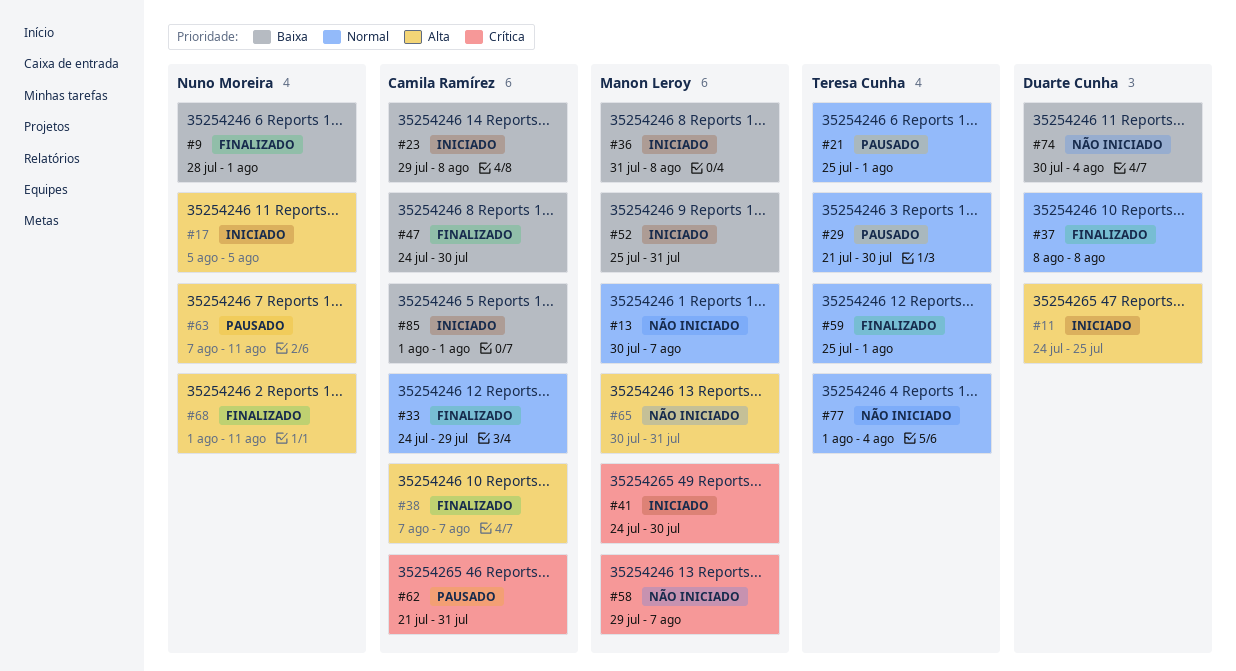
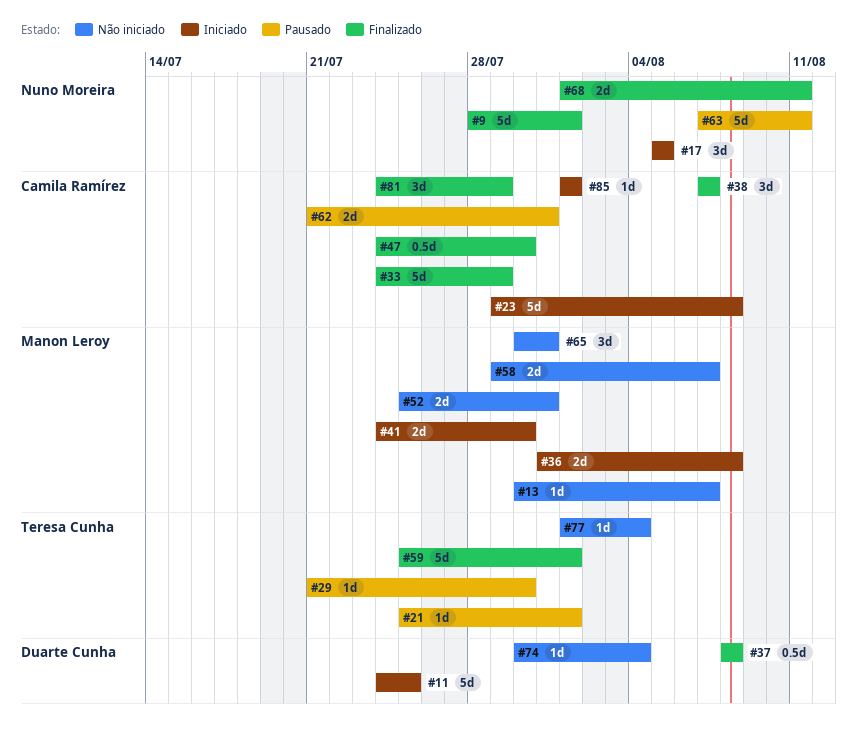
#52, status: Iniciado -> Não iniciado
#81: none -> present

